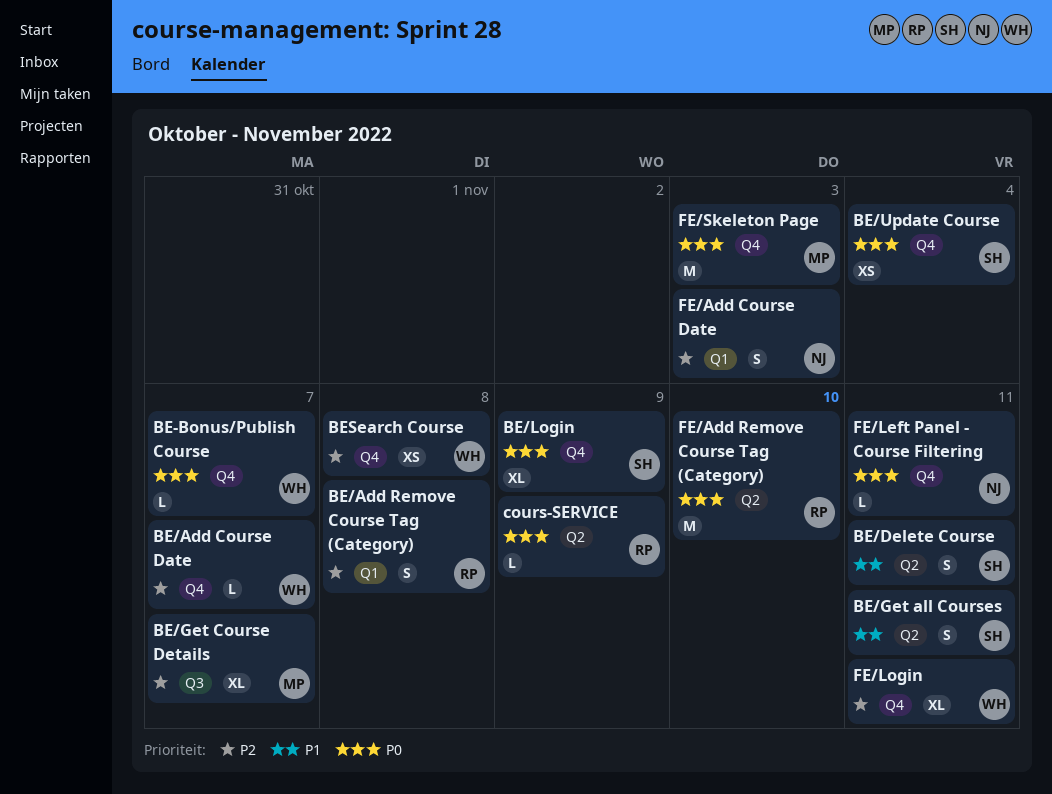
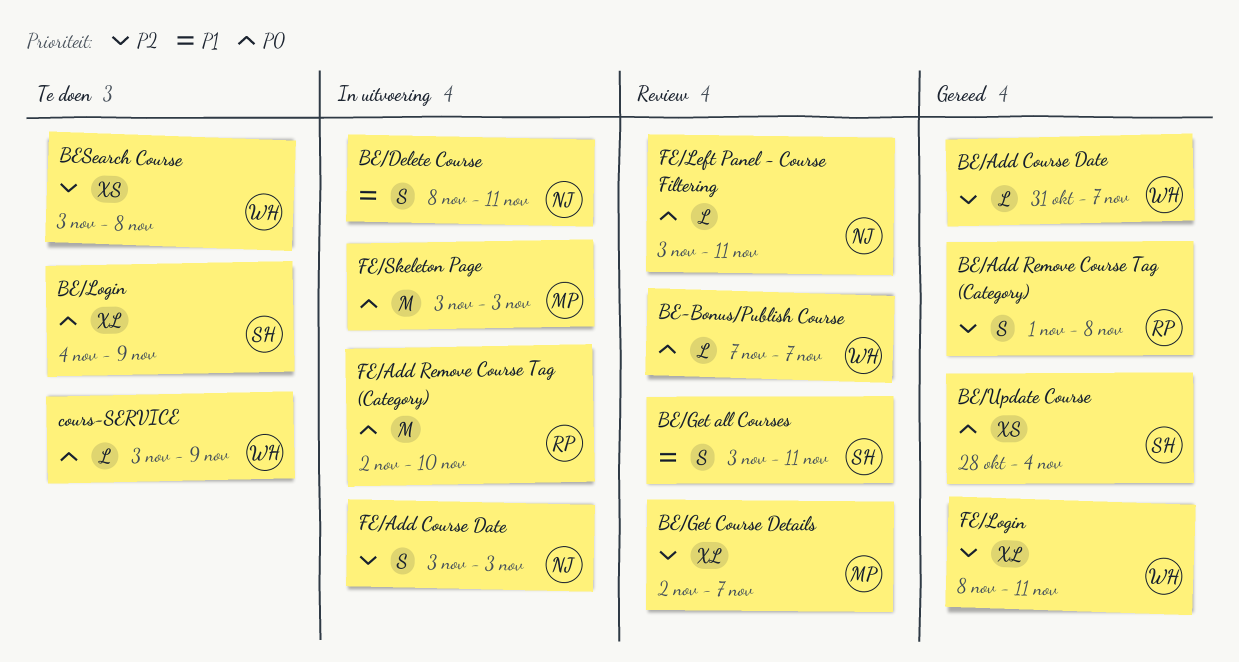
BE/Delete Course, owner: SH -> NJ
cours-SERVICE, owner: RP -> WH

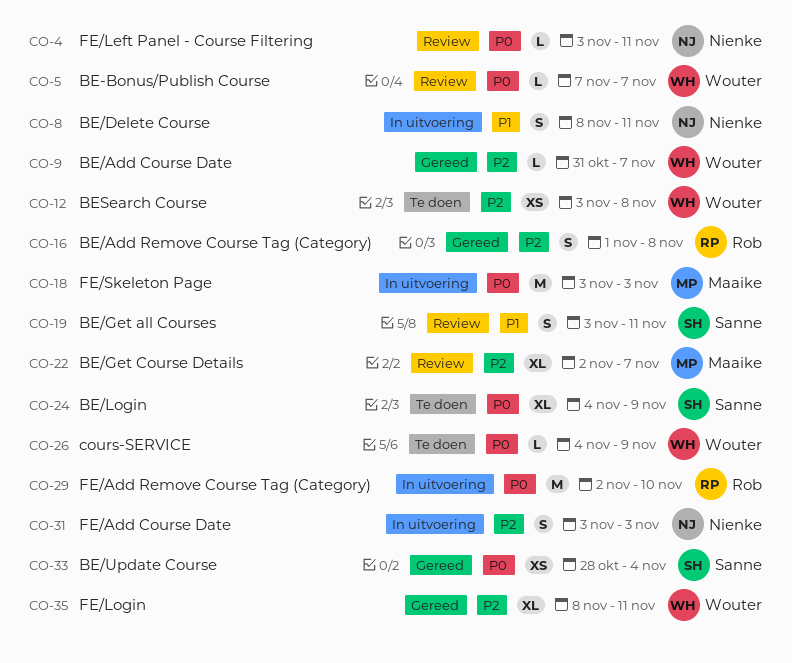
cours-SERVICE, start: Nov 3 -> Nov 4

